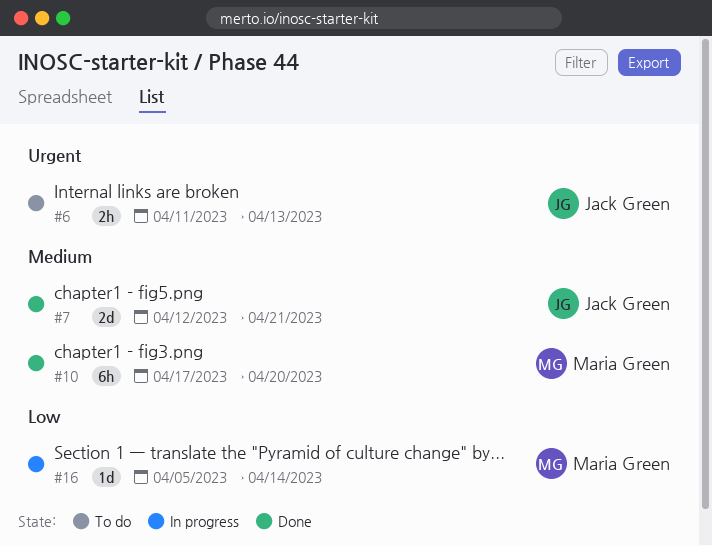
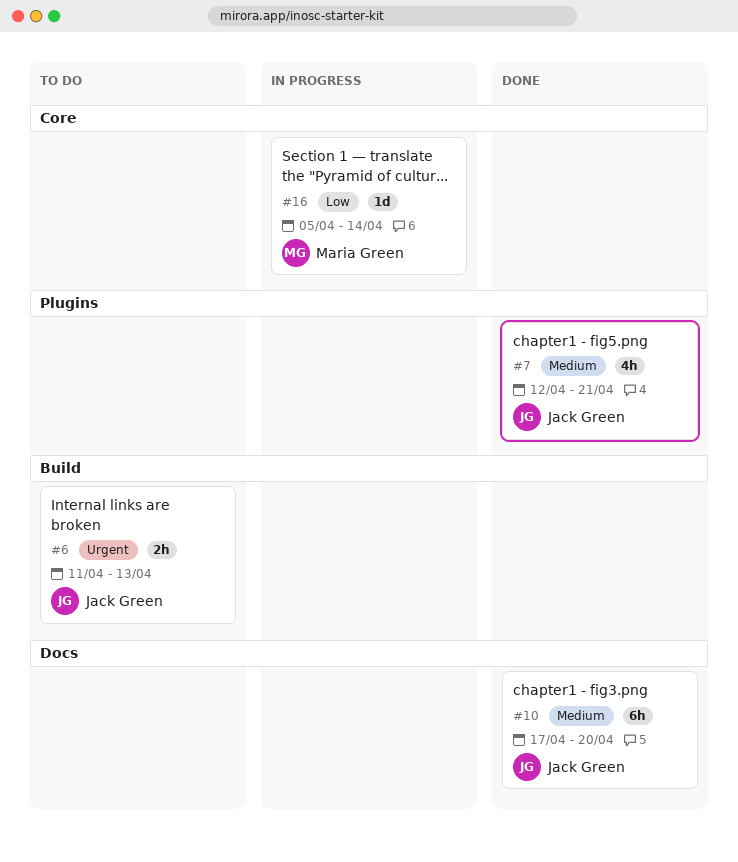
#7, estimate: 2d -> 4h
#10, owner: Maria Green -> Jack Green

